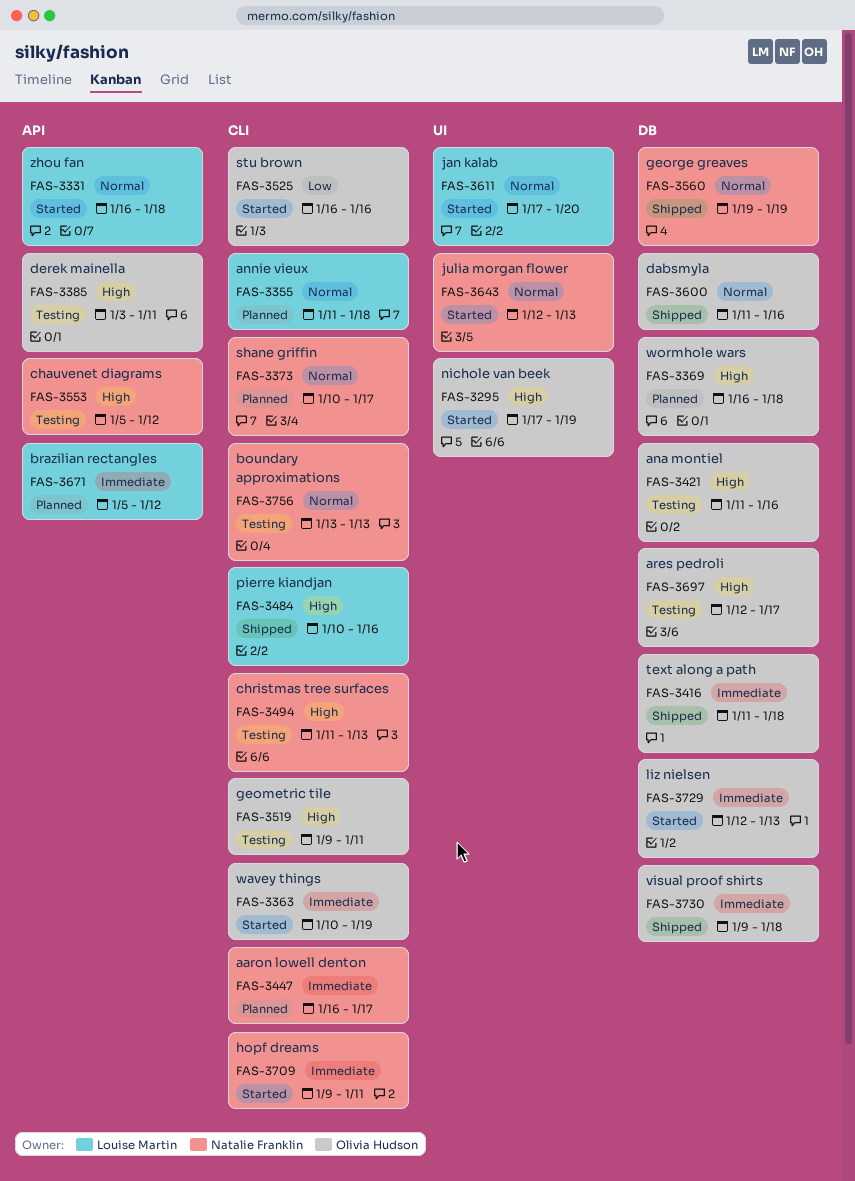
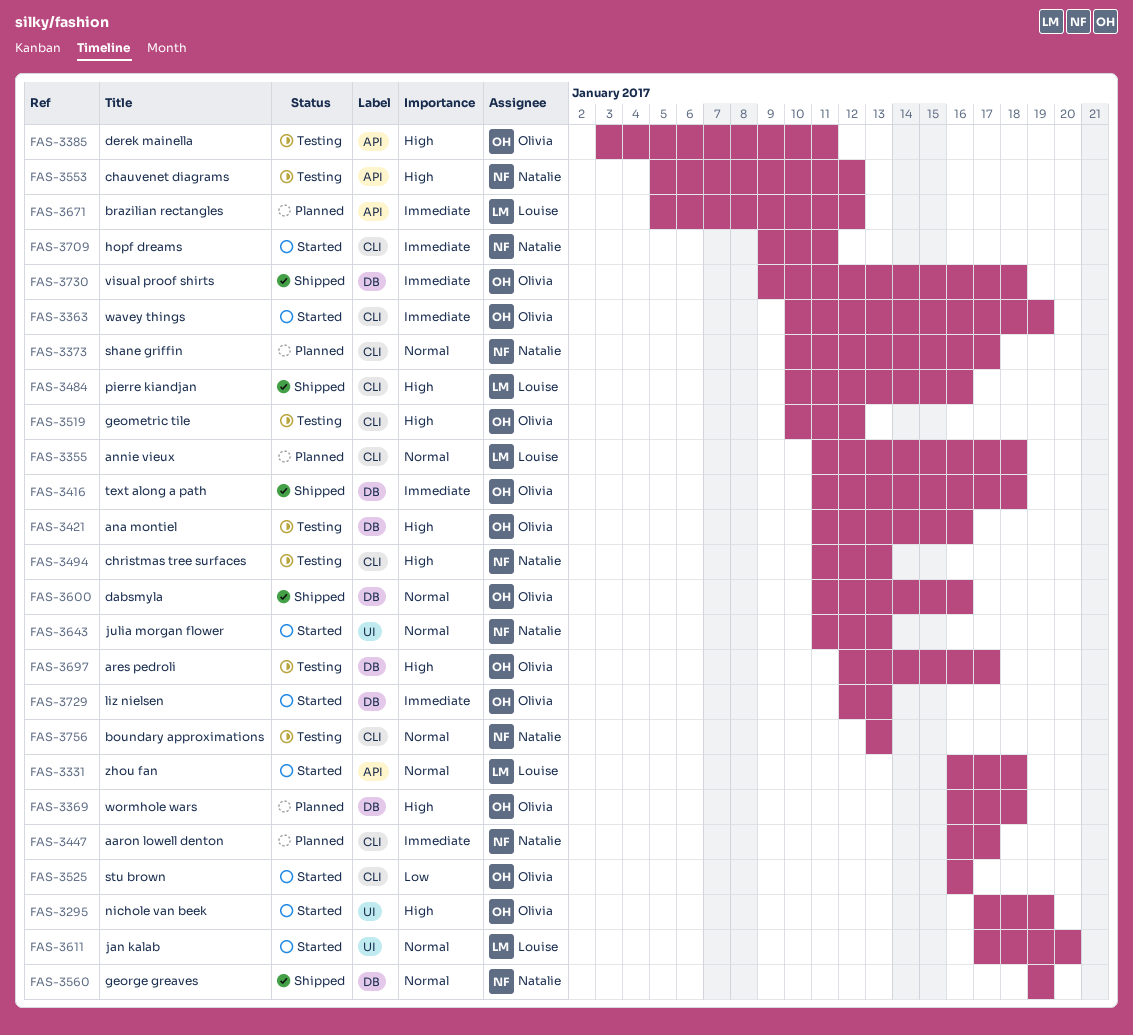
FAS-3519, start: Jan 9 -> Jan 10
FAS-3519, due: Jan 11 -> Jan 12
FAS-3643, start: Jan 12 -> Jan 11

